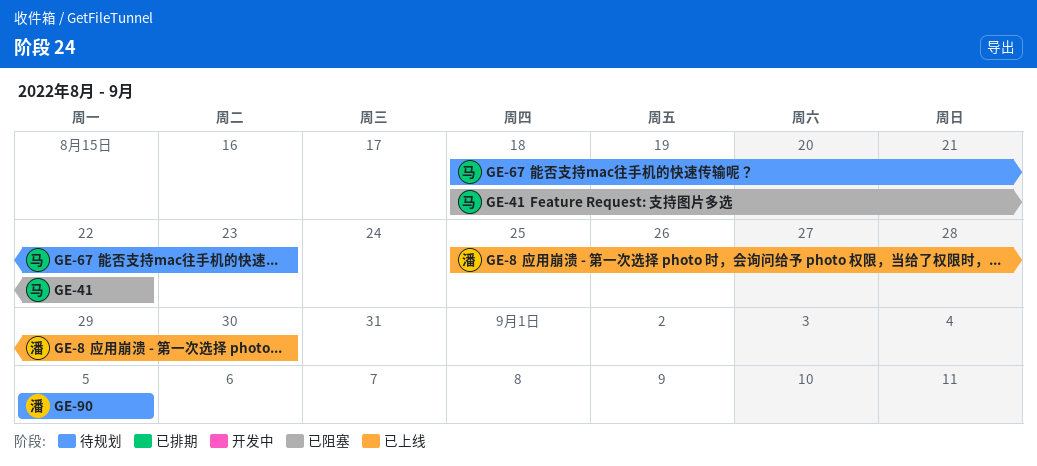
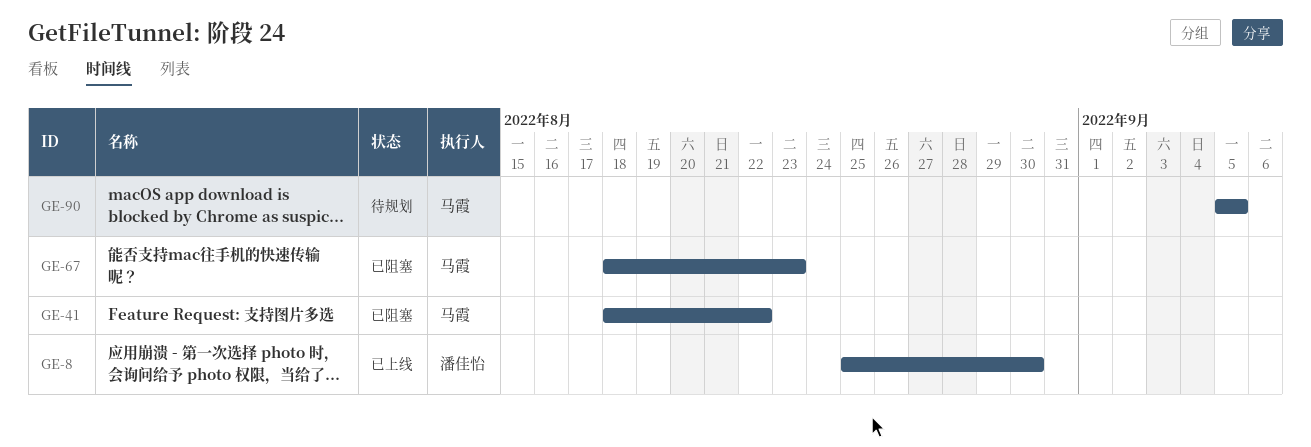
GE-67, status: 待规划 -> 已阻塞
GE-90, owner: 潘佳怡 -> 马霞

